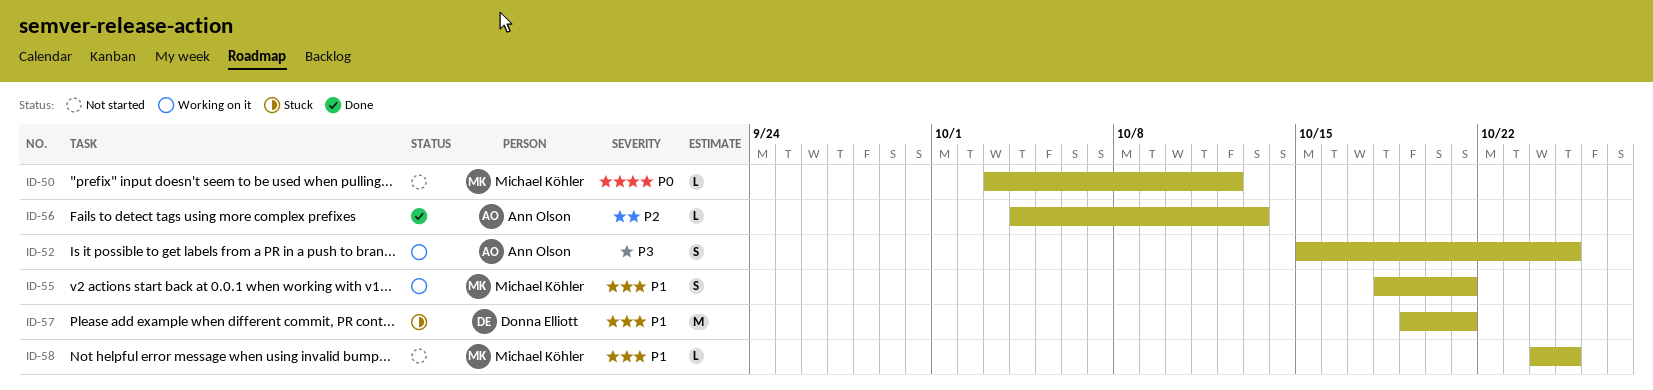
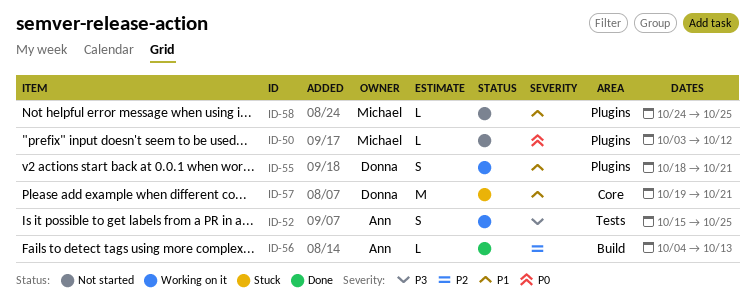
ID-55, owner: Michael Köhler -> Donna Elliott

